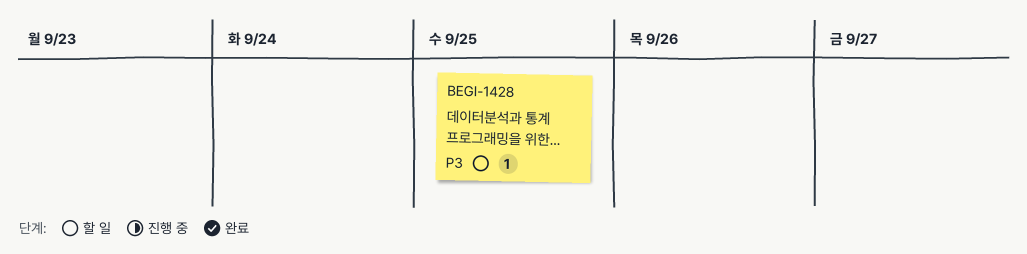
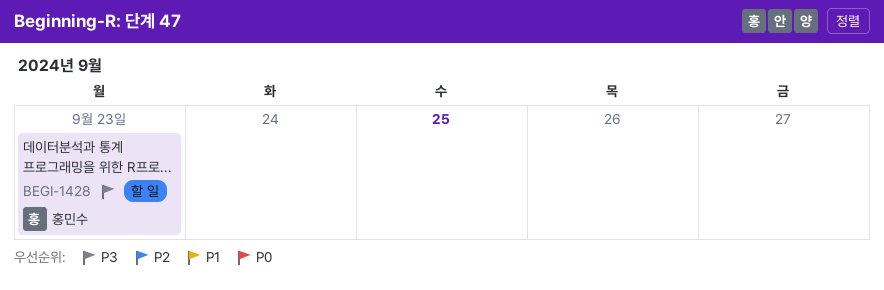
BEGI-1428, due: Sep 25 -> Sep 23

